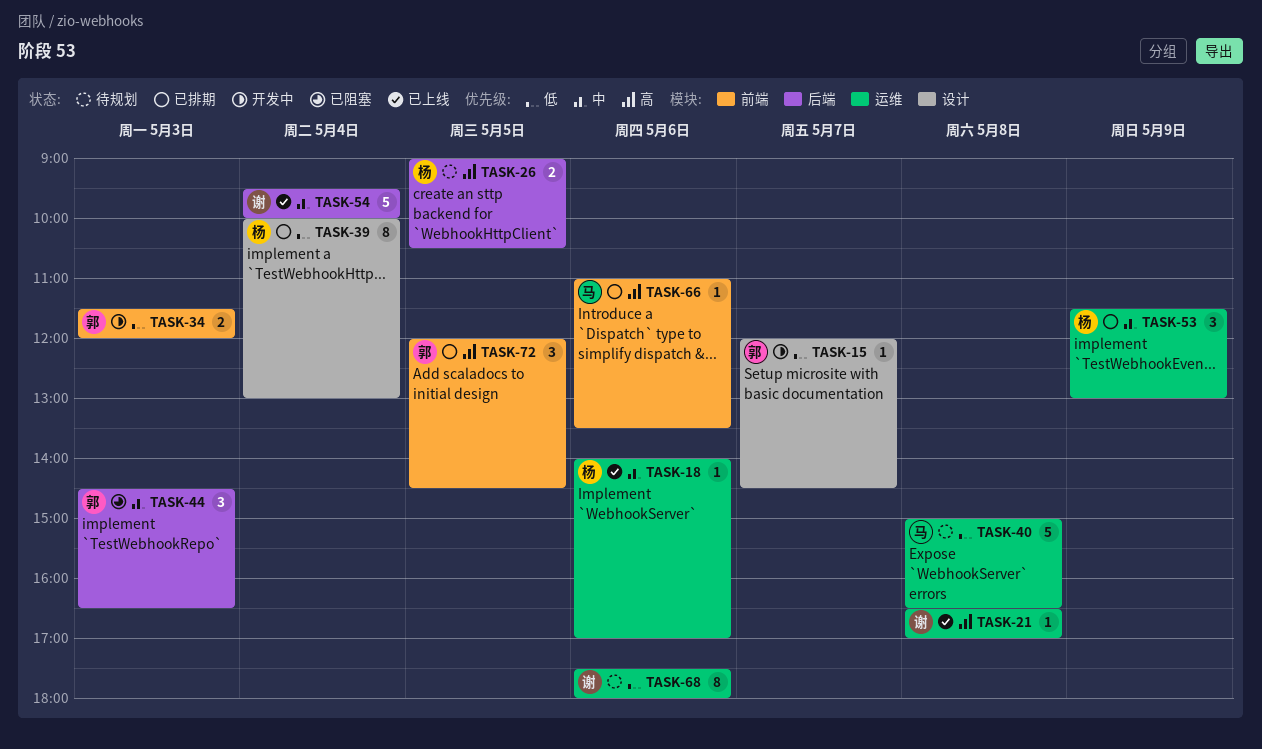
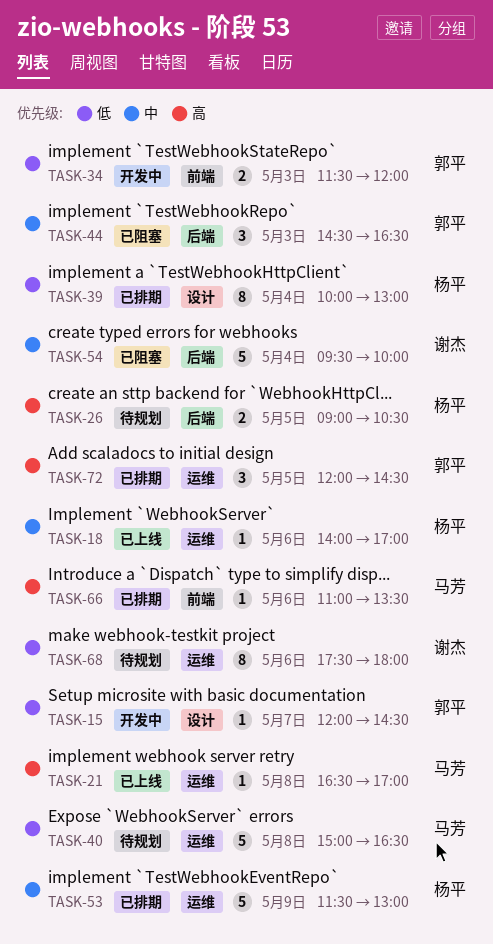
TASK-21, owner: 谢杰 -> 马芳
TASK-53, estimate: 3 -> 5
TASK-54, status: 已上线 -> 已阻塞
TASK-72, label: 前端 -> 运维

